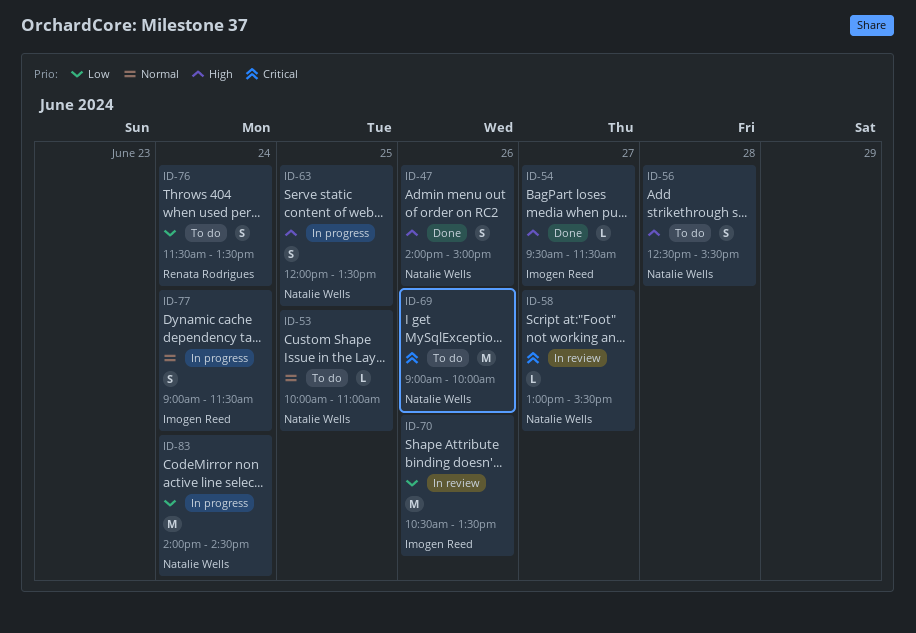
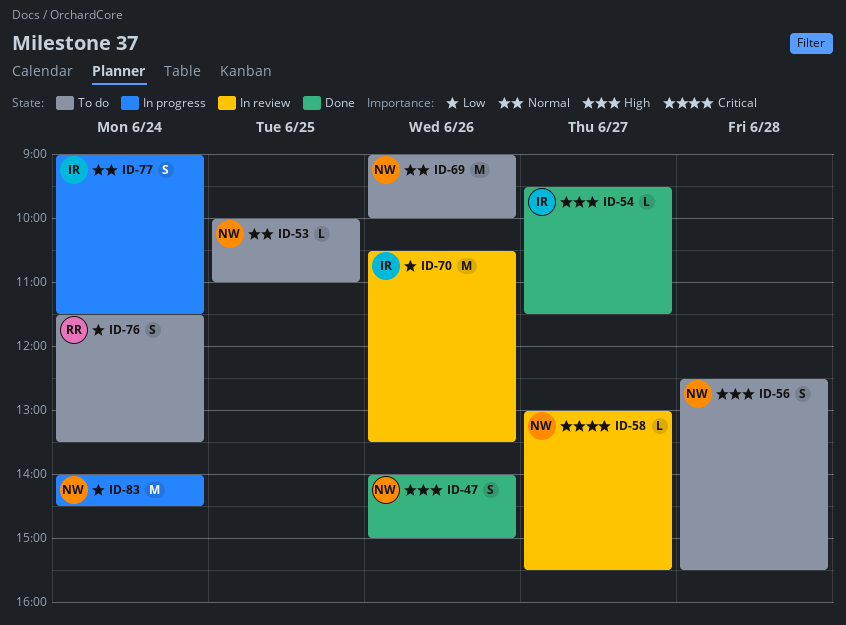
ID-63: present -> none
ID-69, priority: Critical -> Normal

